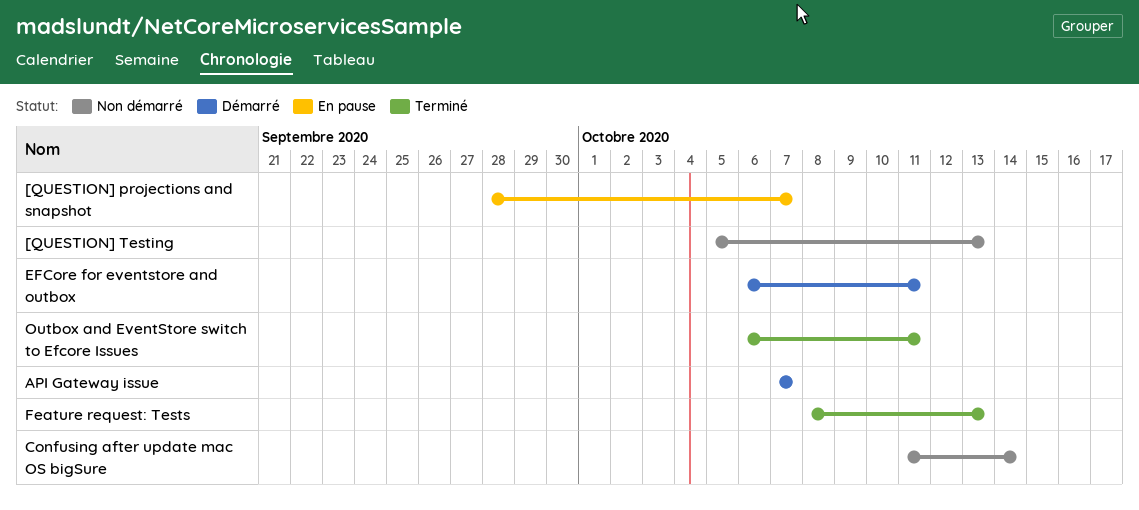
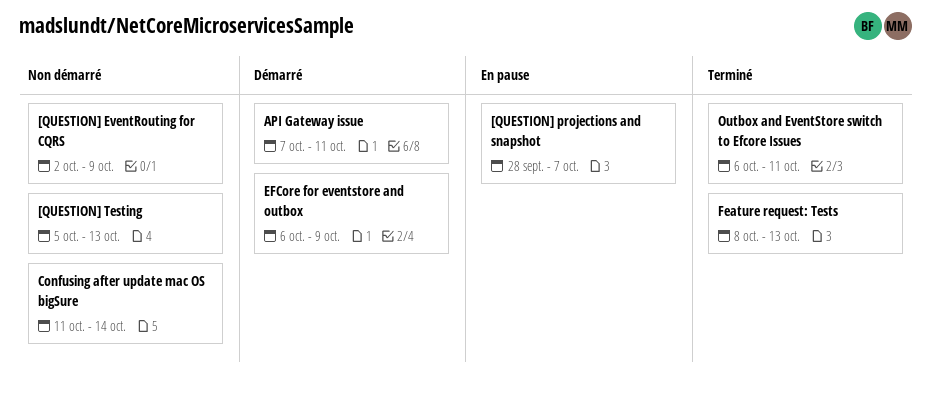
[QUESTION] EventRouting for CQRS: none -> present
API Gateway issue, due: Oct 7 -> Oct 11
EFCore for eventstore and outbox, due: Oct 11 -> Oct 9

